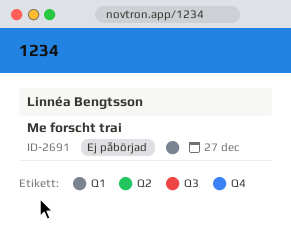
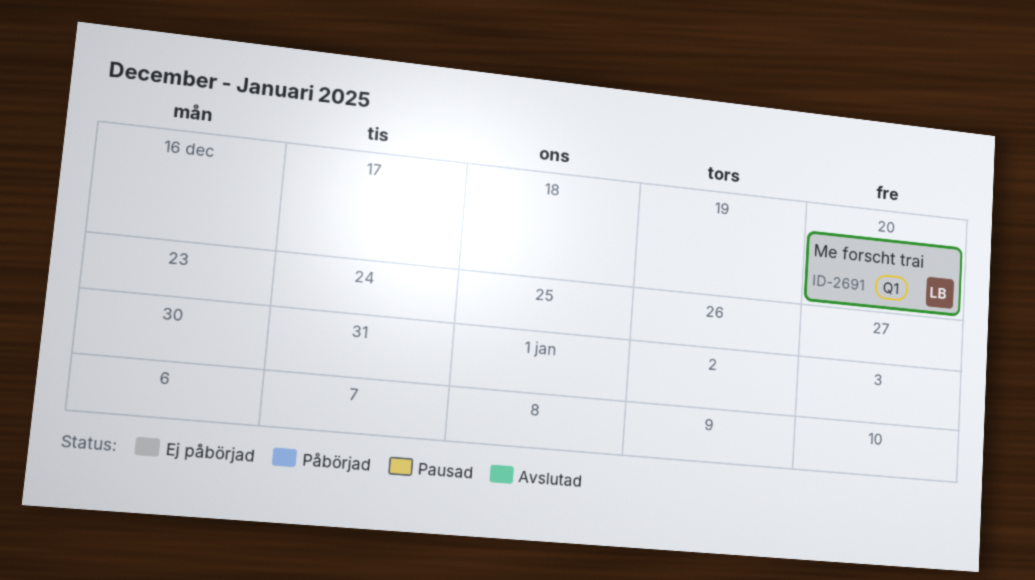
ID-2691, due: Dec 27 -> Dec 20

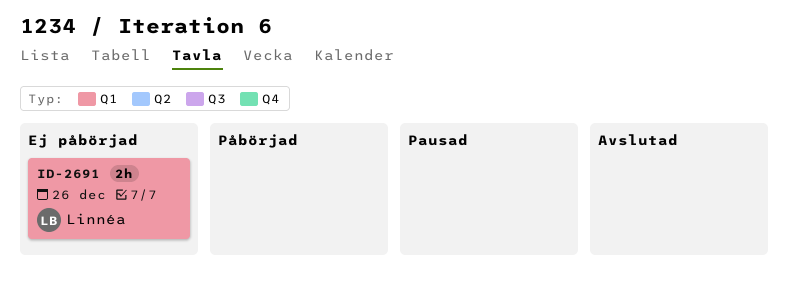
ID-2691, due: Dec 20 -> Dec 26

